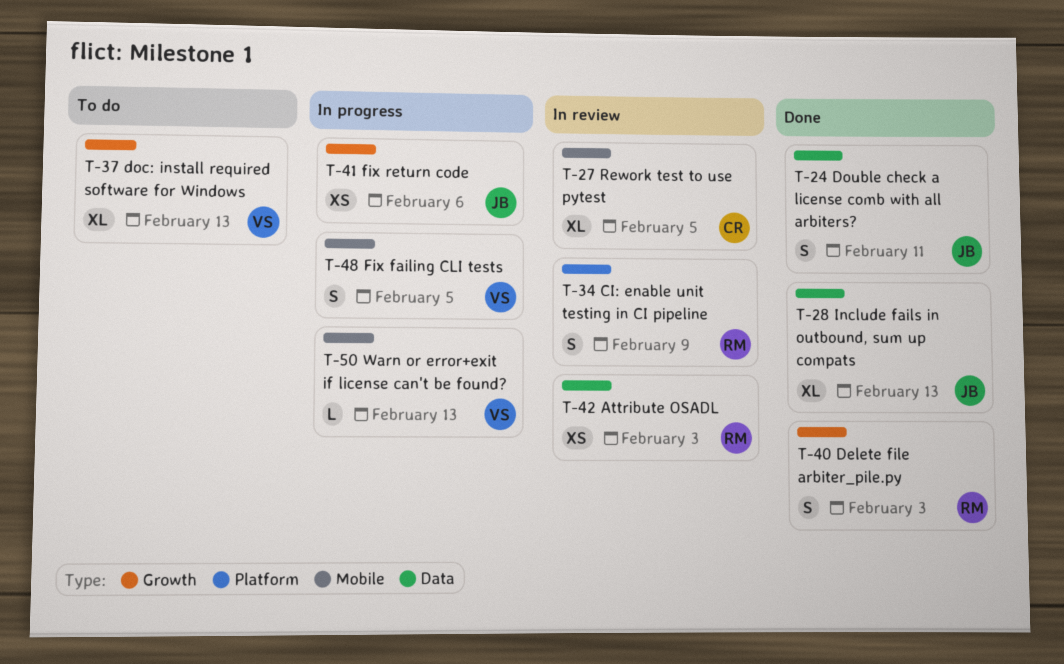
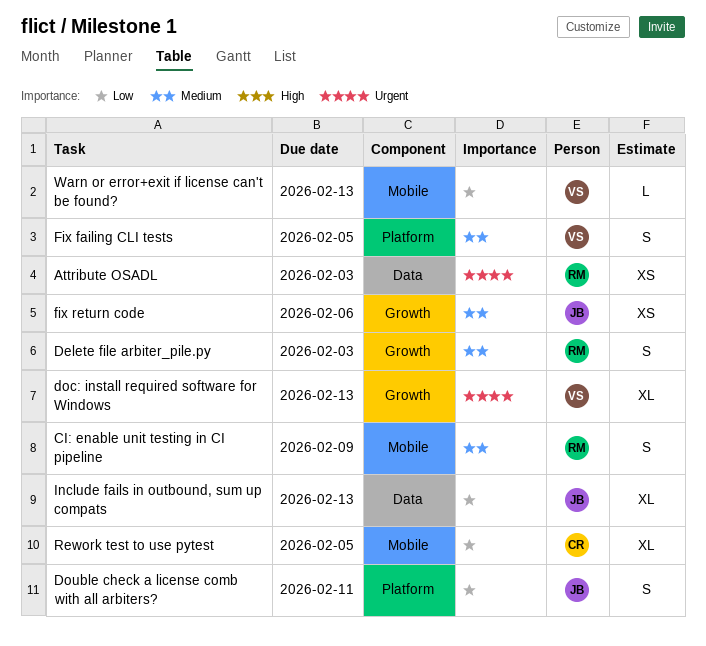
CI: enable unit testing in CI pipeline, label: Platform -> Mobile
Double check a license comb with all arbiters?, label: Data -> Platform
Fix failing CLI tests, label: Mobile -> Platform

